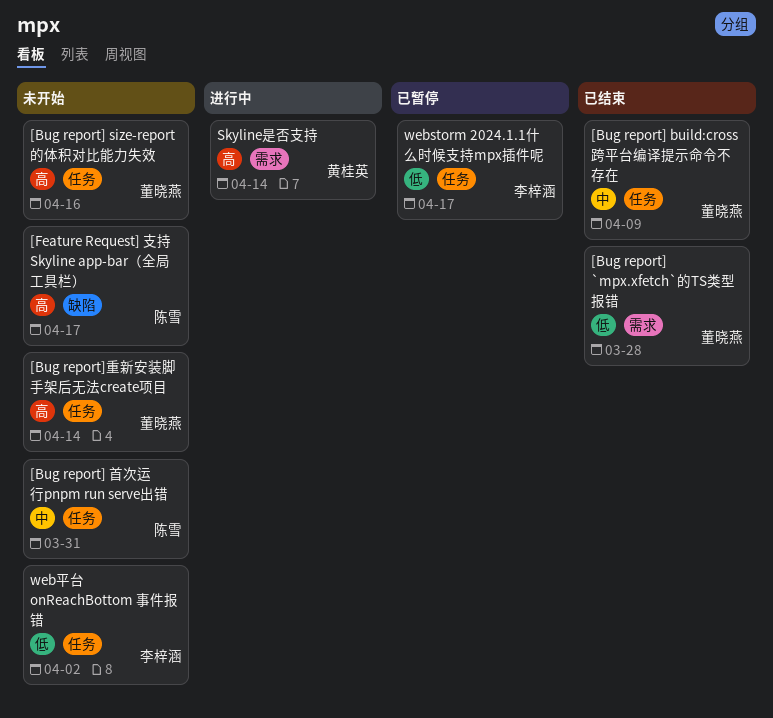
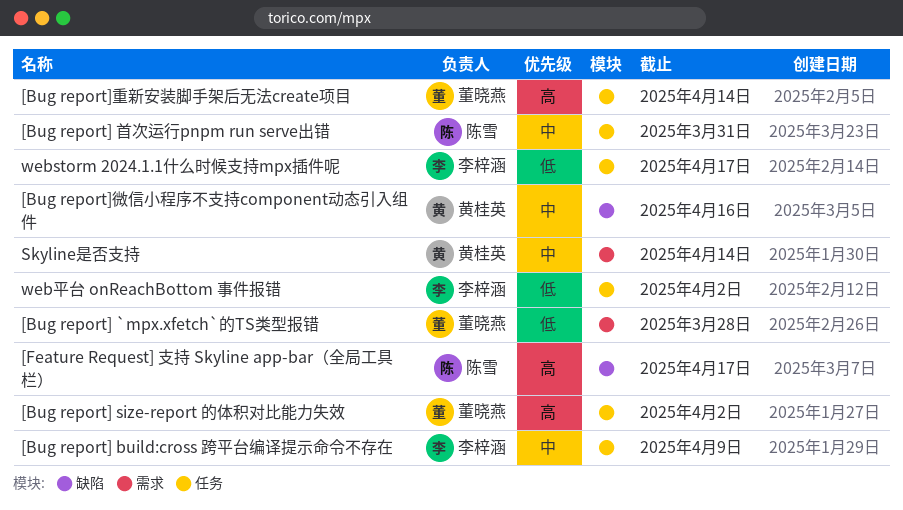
[Bug report] build:cross 跨平台编译提示命令不存在, owner: 董晓燕 -> 李梓涵
[Bug report] size-report 的体积对比能力失效, due: Apr 16 -> Apr 2
[Bug report]微信小程序不支持component动态引入组件: none -> present
Skyline是否支持, priority: 高 -> 中

